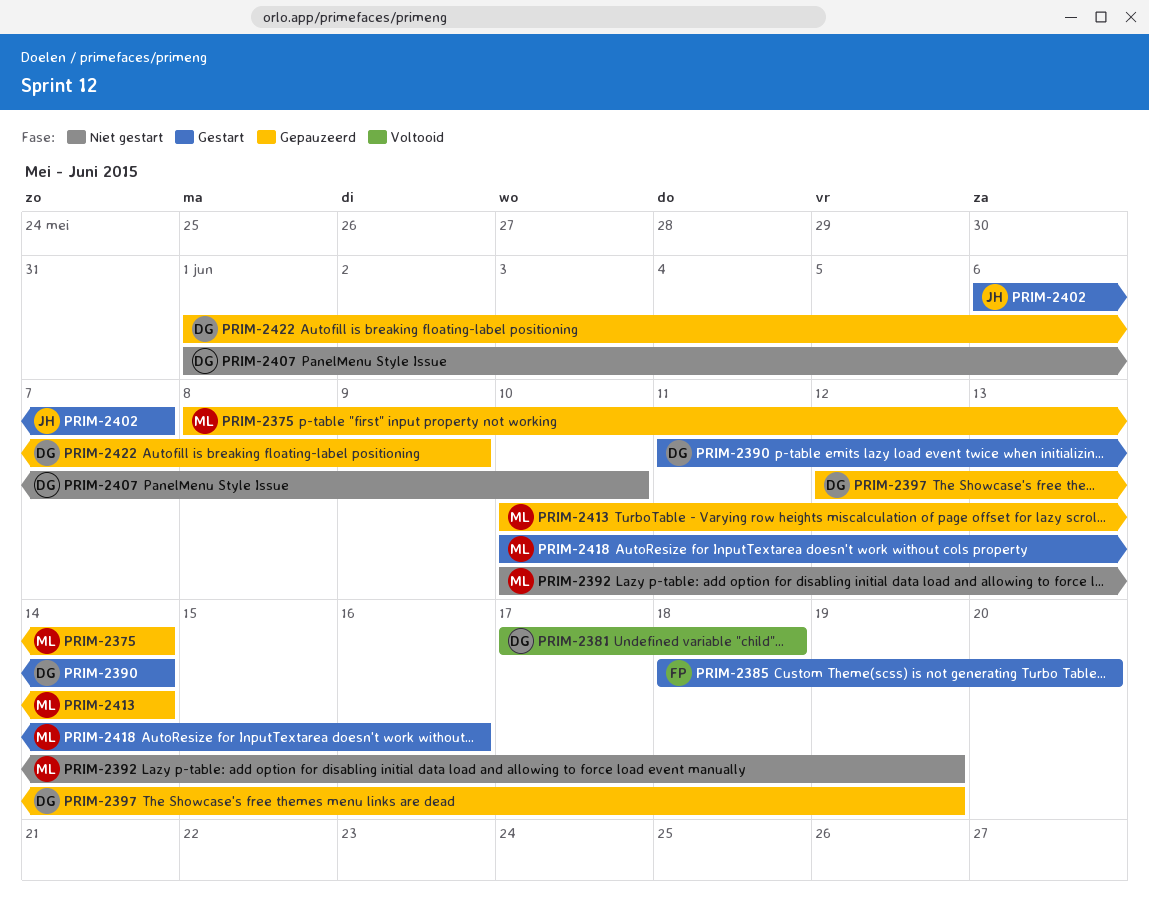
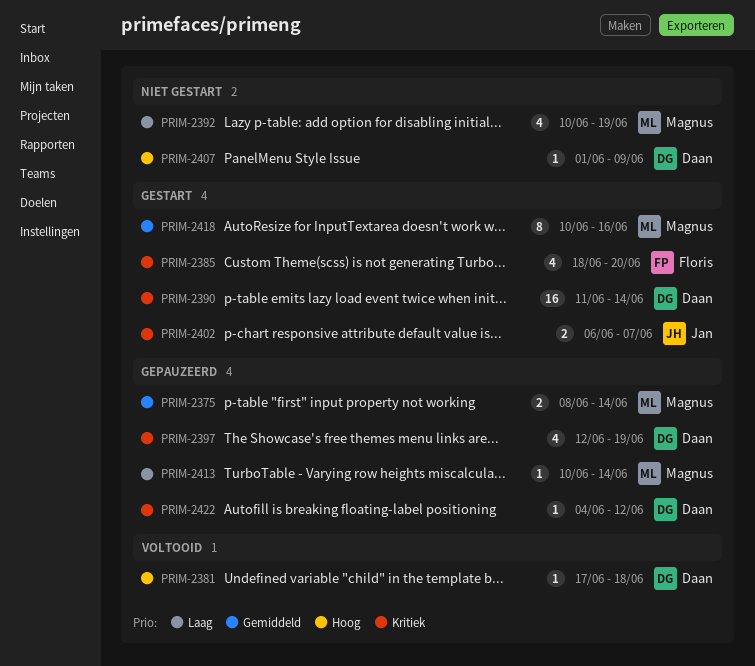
PRIM-2407, due: Jun 10 -> Jun 9
PRIM-2422, start: Jun 1 -> Jun 4
PRIM-2422, due: Jun 9 -> Jun 12

